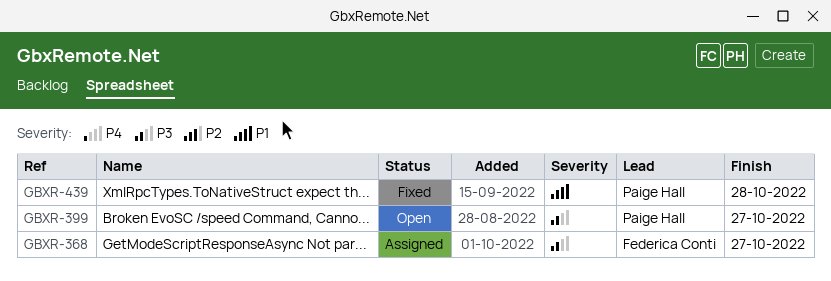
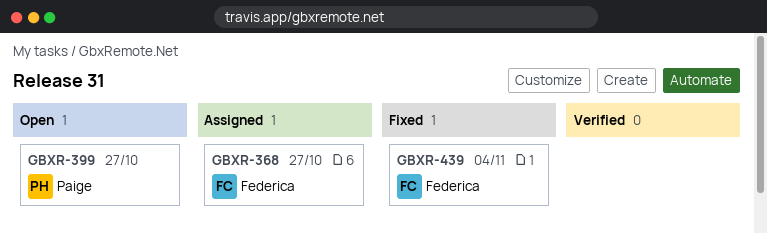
GBXR-439, owner: Paige Hall -> Federica Conti
GBXR-439, due: Oct 28 -> Nov 4

